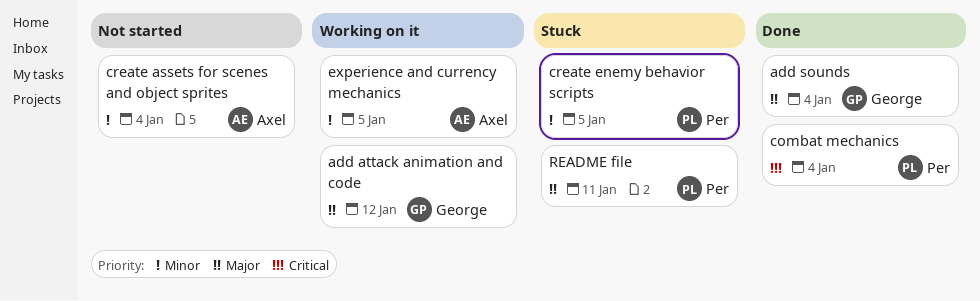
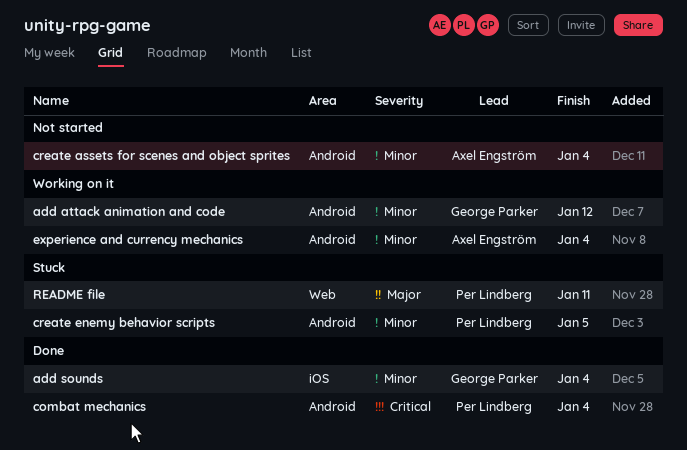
add attack animation and code, priority: Major -> Minor
add sounds, priority: Major -> Minor
experience and currency mechanics, due: Jan 5 -> Jan 4

